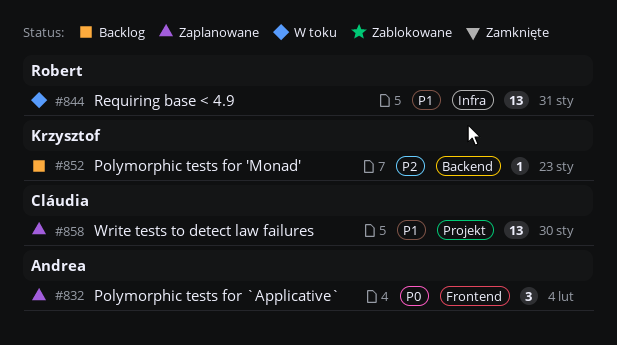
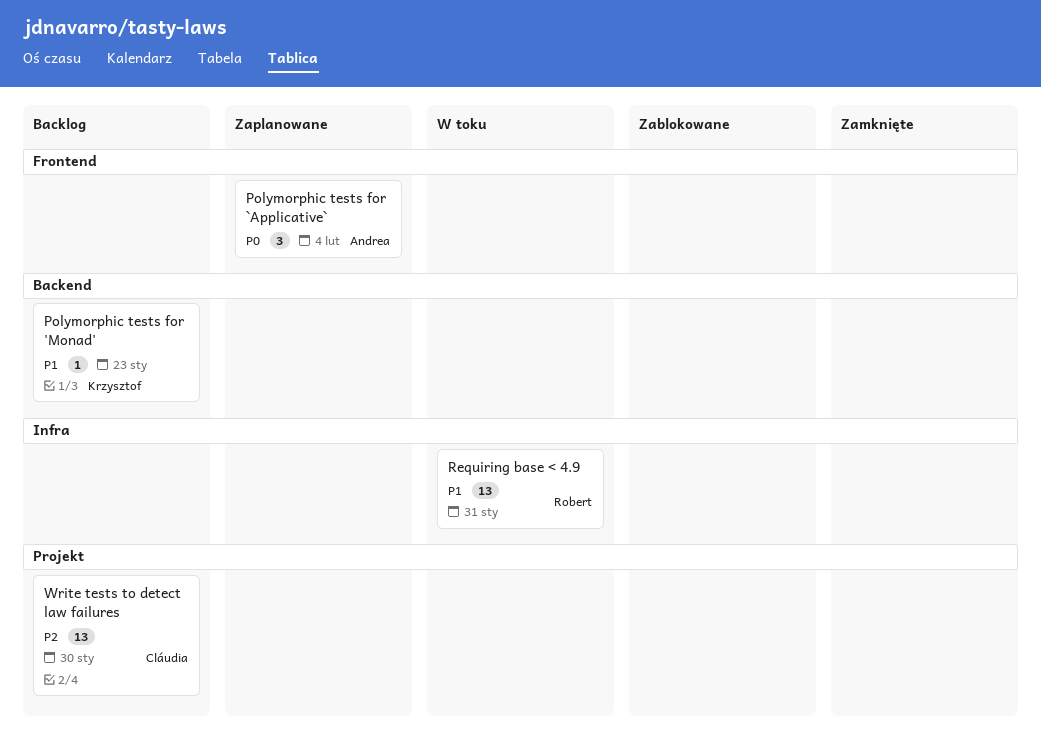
Polymorphic tests for 'Monad', priority: P2 -> P1
Write tests to detect law failures, status: Zaplanowane -> Backlog
Write tests to detect law failures, priority: P1 -> P2

